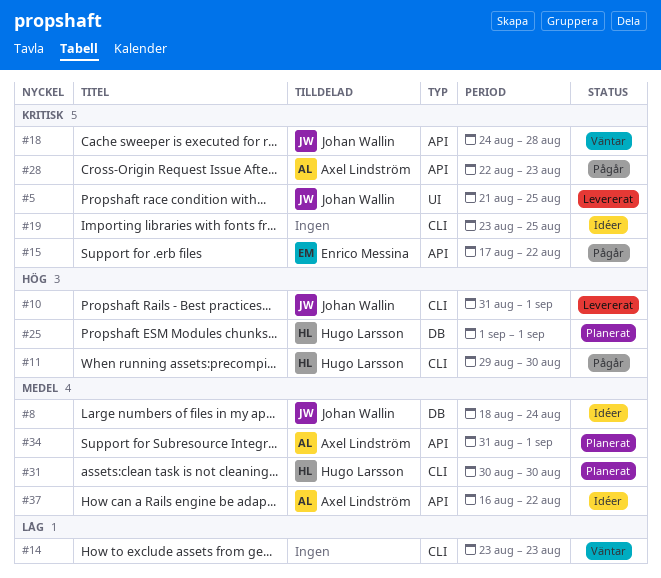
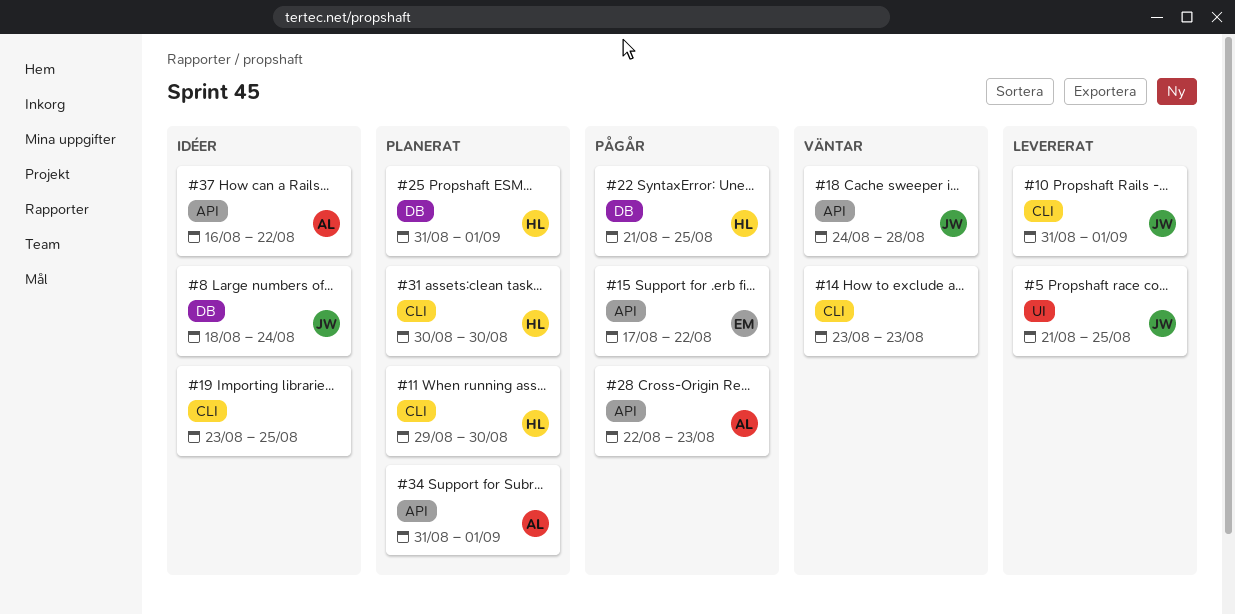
#11, status: Pågår -> Planerat
#22: none -> present
#25, start: Sep 1 -> Aug 31

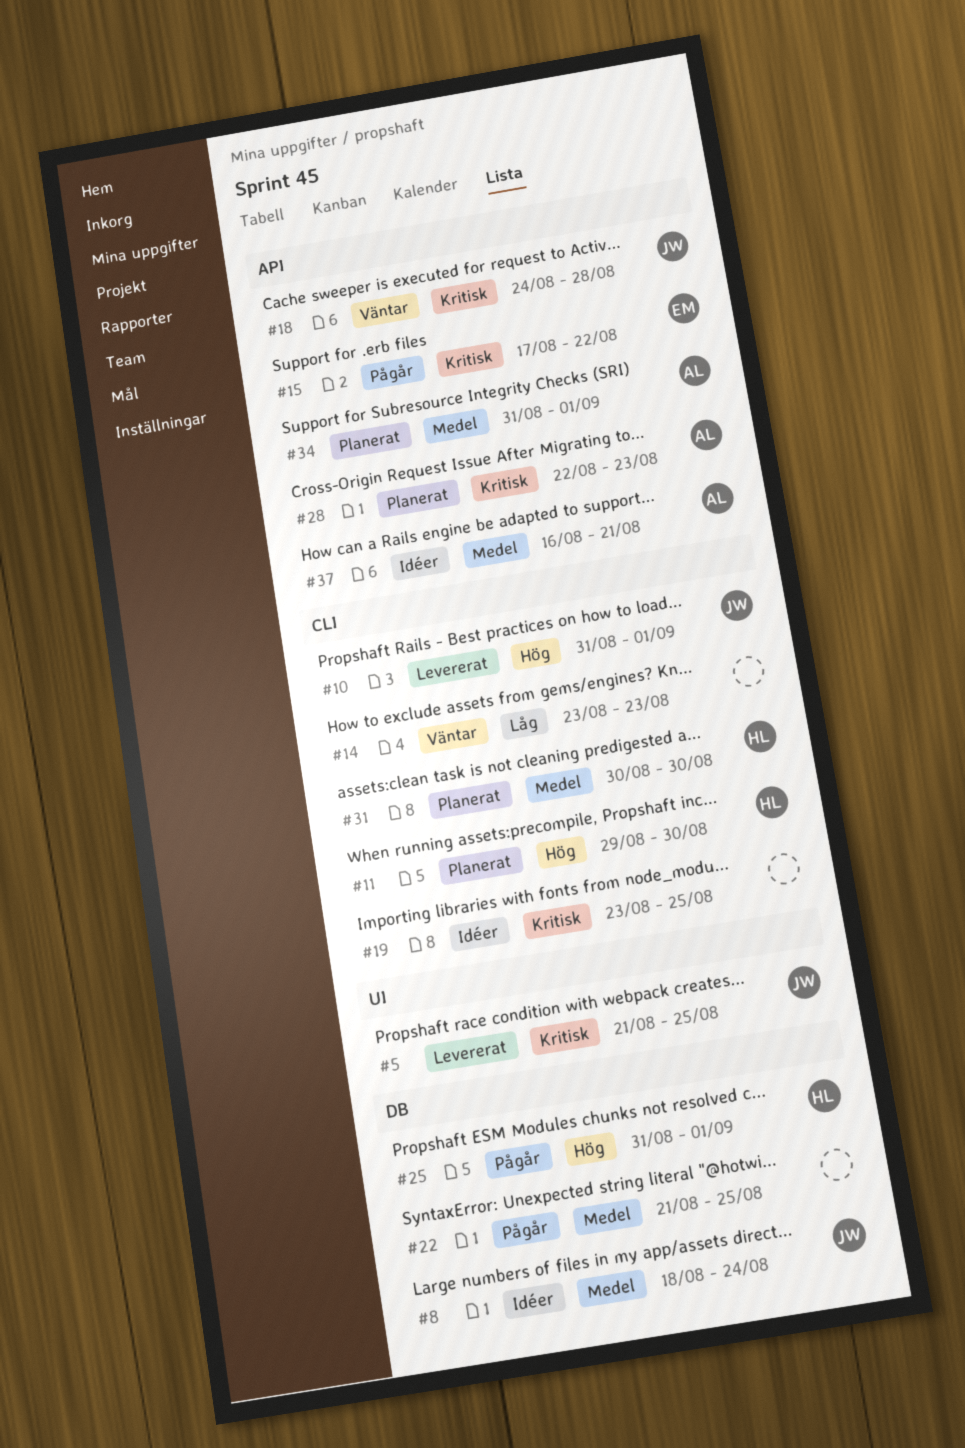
#22, owner: HL -> none
#25, status: Planerat -> Pågår
#28, status: Pågår -> Planerat
#37, due: Aug 22 -> Aug 21

